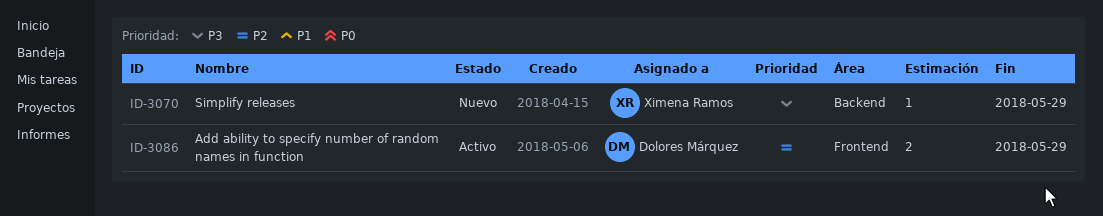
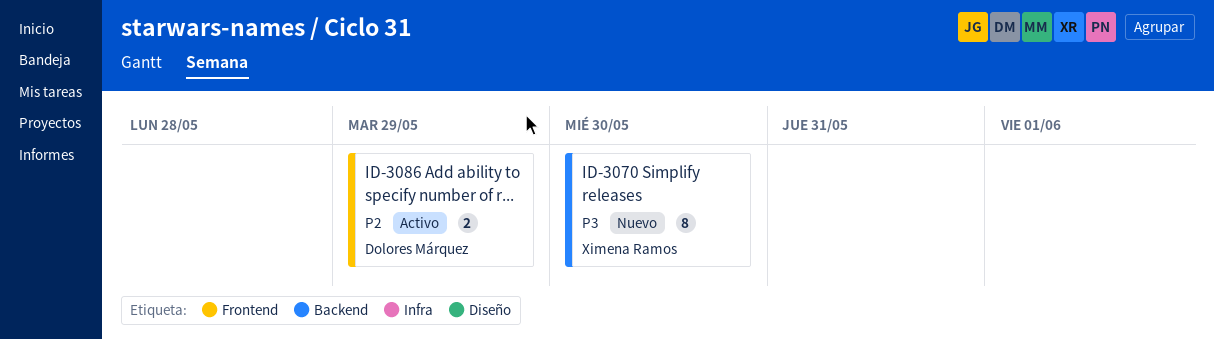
ID-3070, estimate: 1 -> 8
ID-3070, due: May 29 -> May 30

